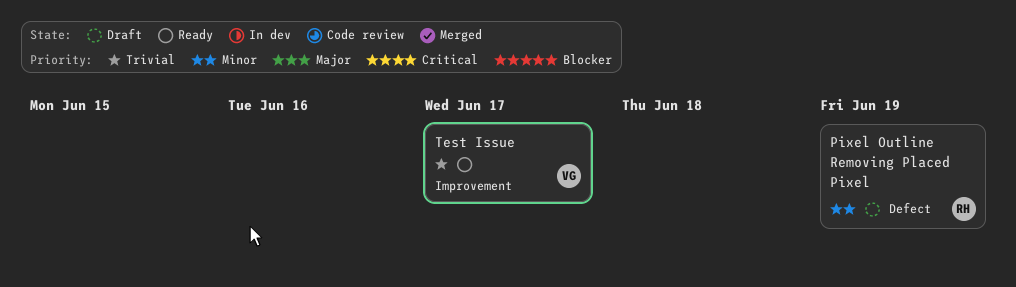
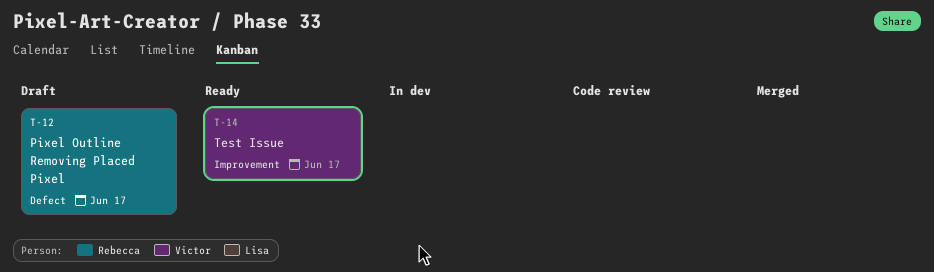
Pixel Outline Removing Placed Pixel, due: Jun 19 -> Jun 17

